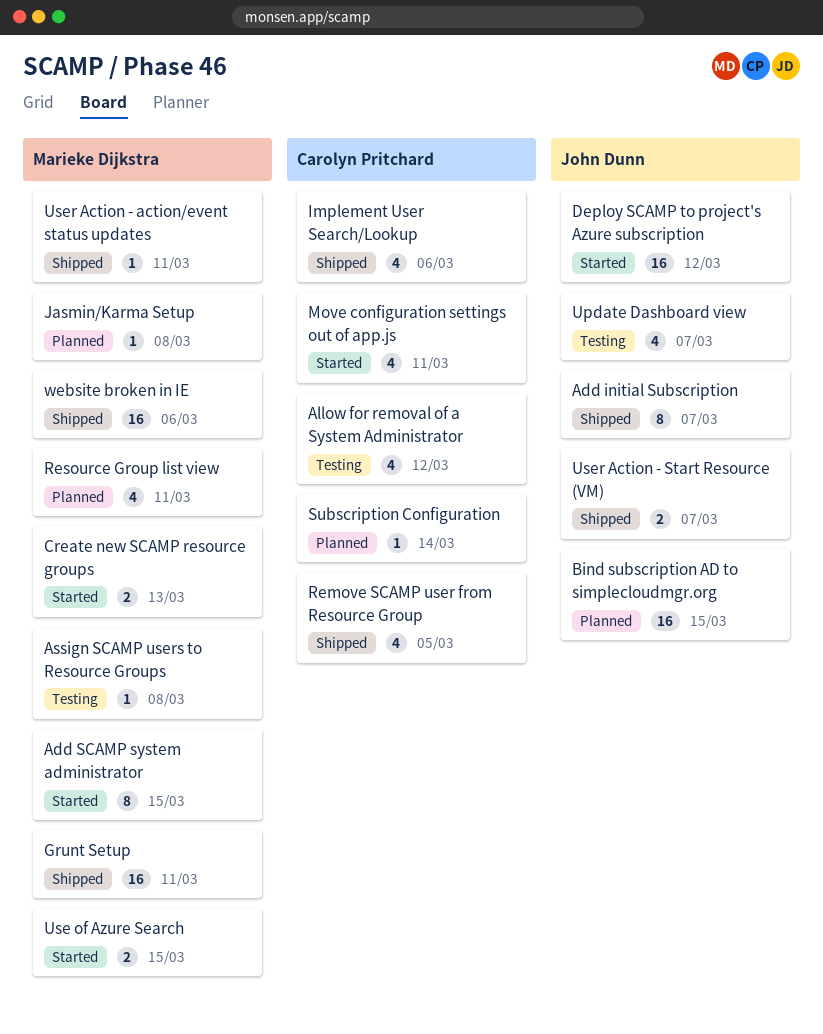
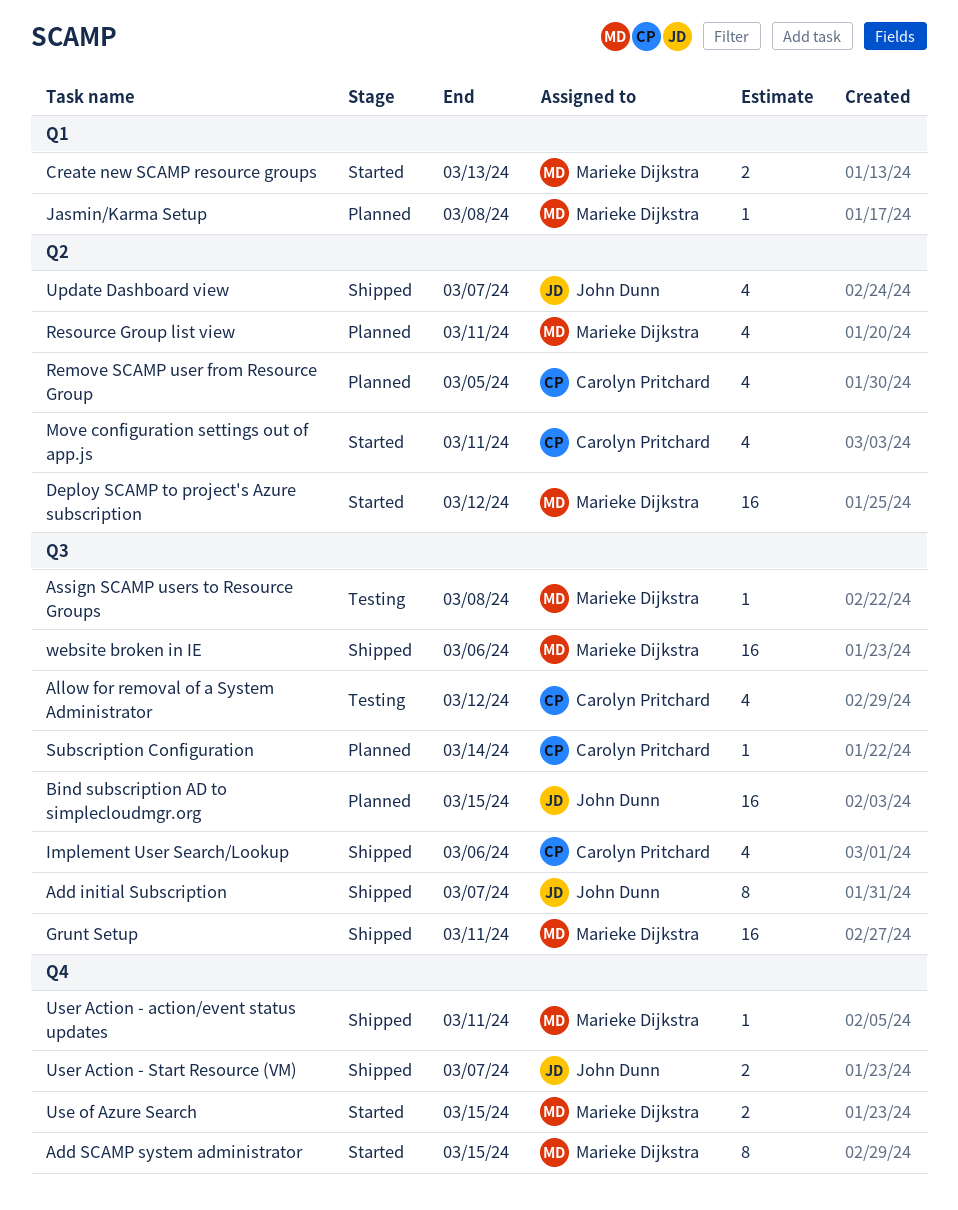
Deploy SCAMP to project's Azure subscription, owner: John Dunn -> Marieke Dijkstra
Remove SCAMP user from Resource Group, status: Shipped -> Planned
Update Dashboard view, status: Testing -> Shipped

